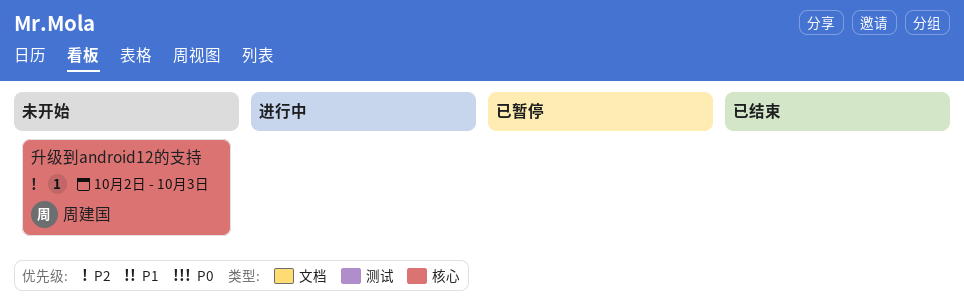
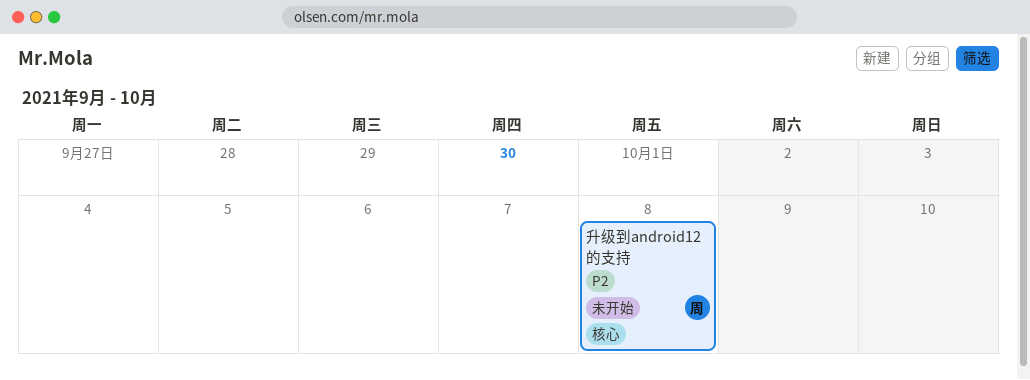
升级到android12的支持, due: Oct 3 -> Oct 8

